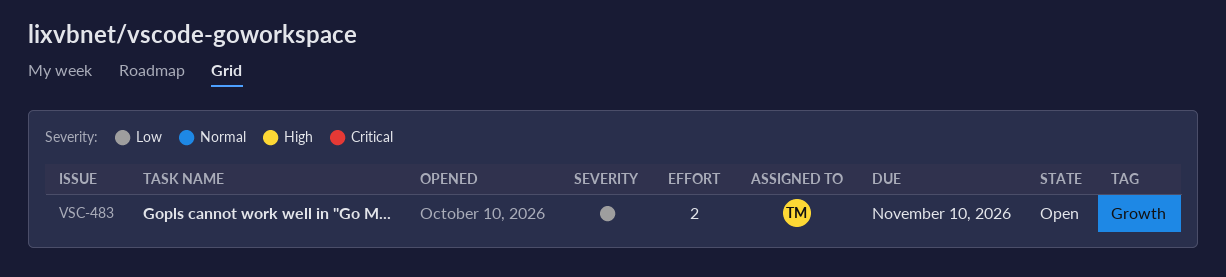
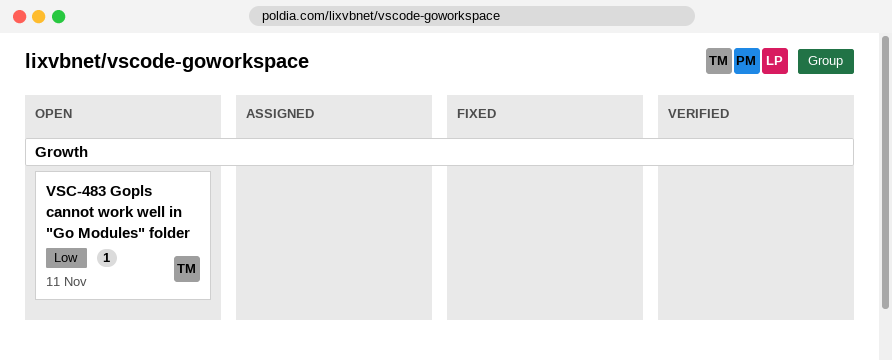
VSC-483, estimate: 2 -> 1
VSC-483, due: Nov 10 -> Nov 11

